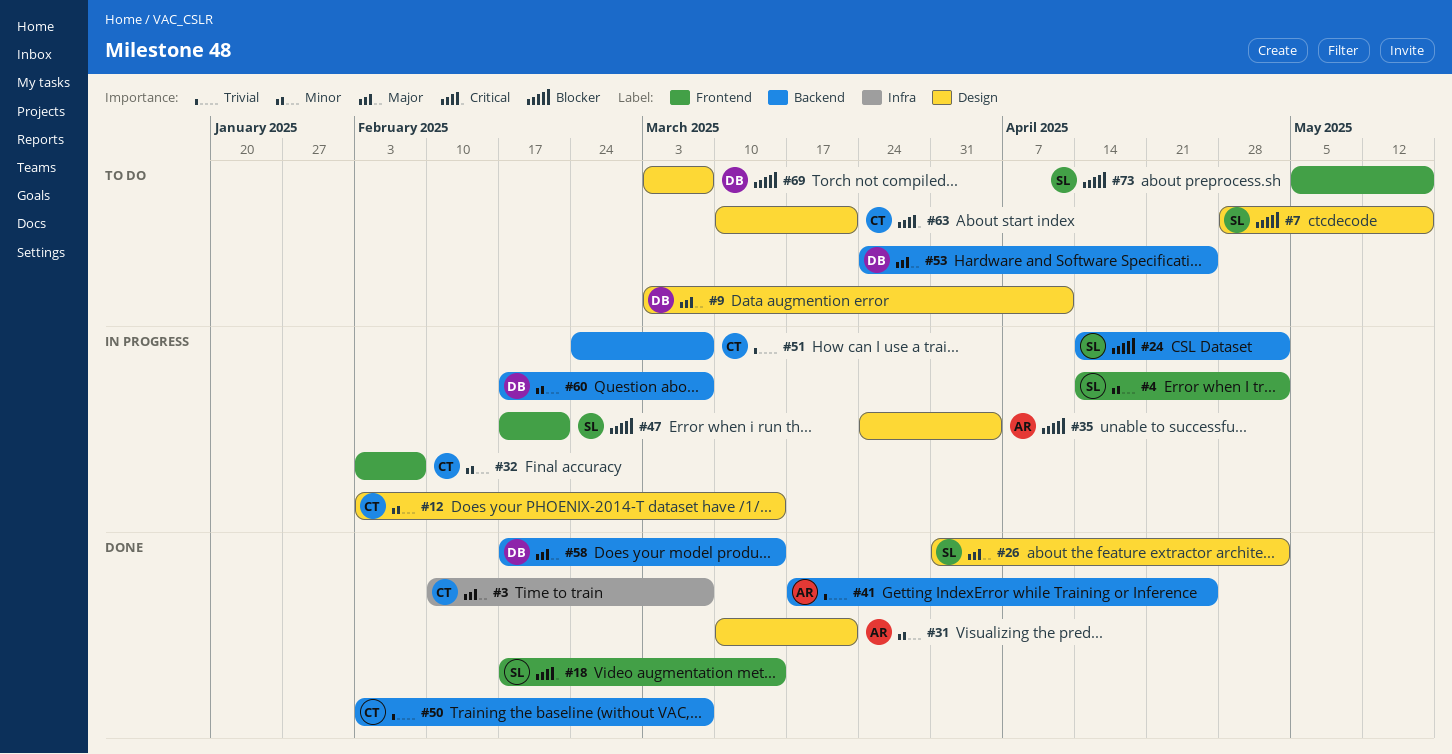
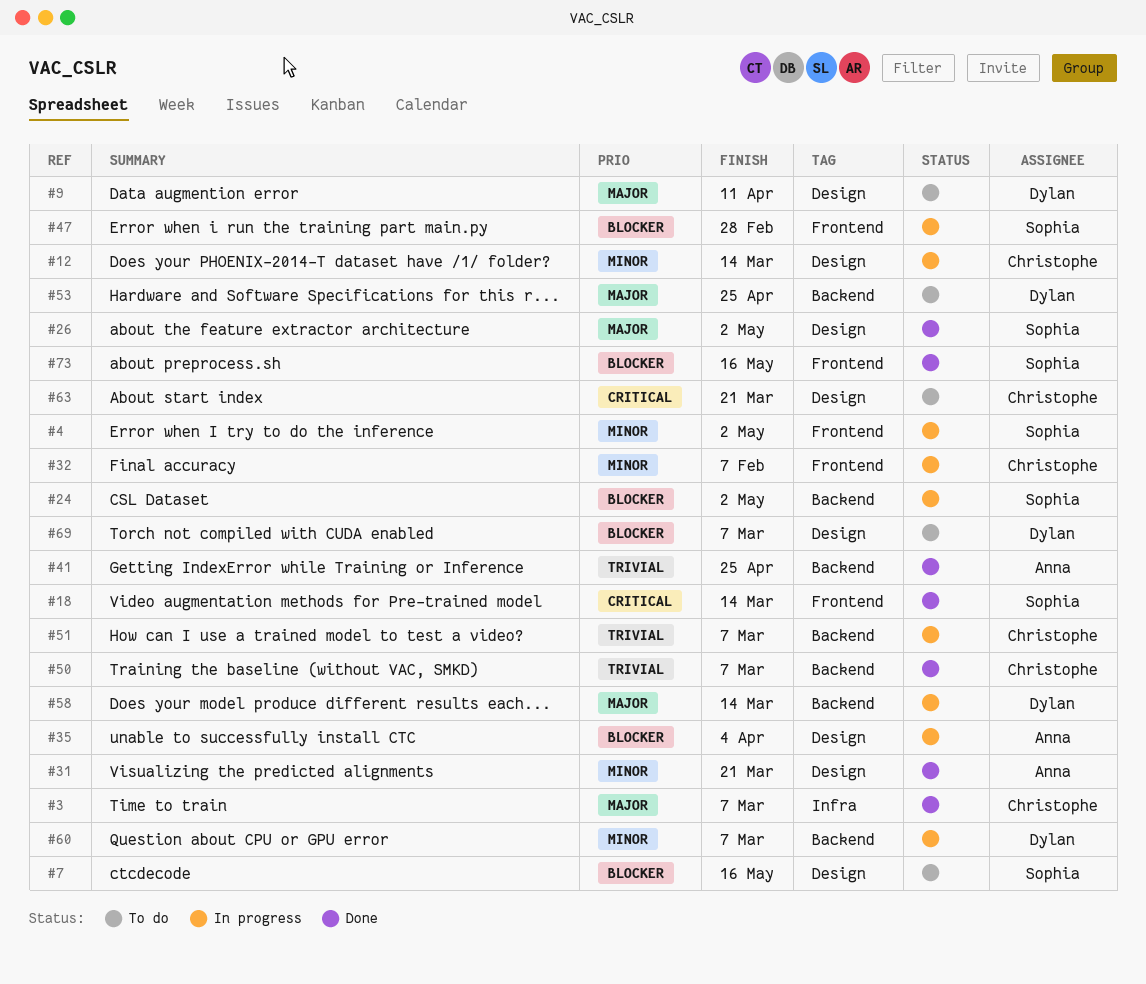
#47, due: Feb 21 -> Feb 28
#58, status: Done -> In progress
#73, status: To do -> Done

